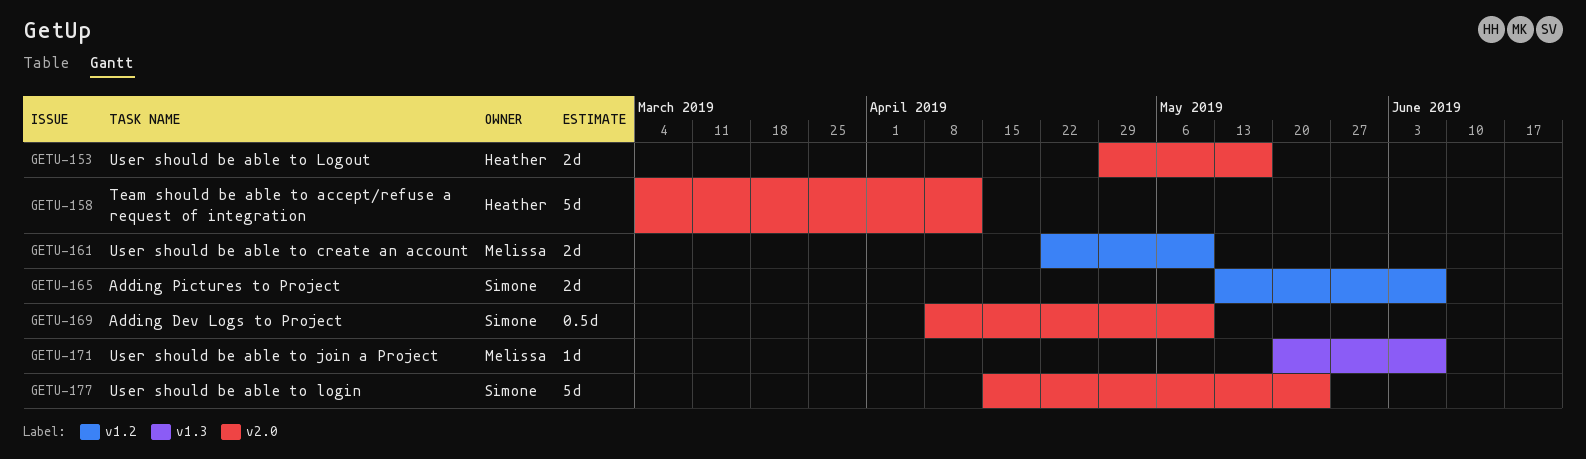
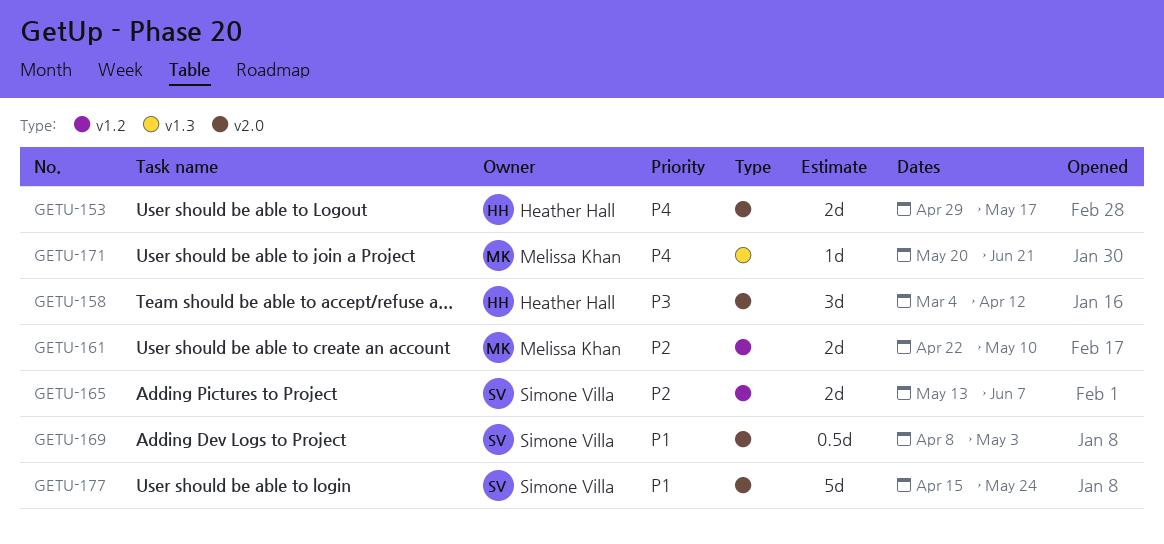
GETU-158, estimate: 5d -> 3d
GETU-169, due: May 10 -> May 3
GETU-171, due: Jun 7 -> Jun 21

